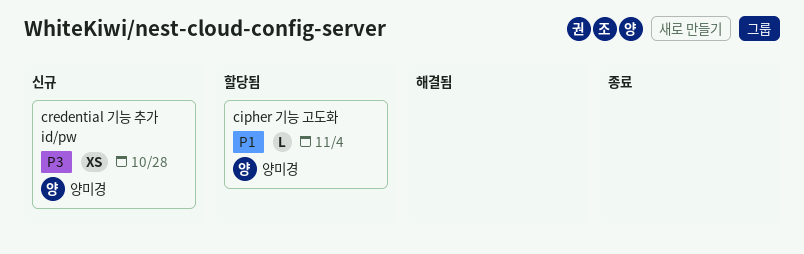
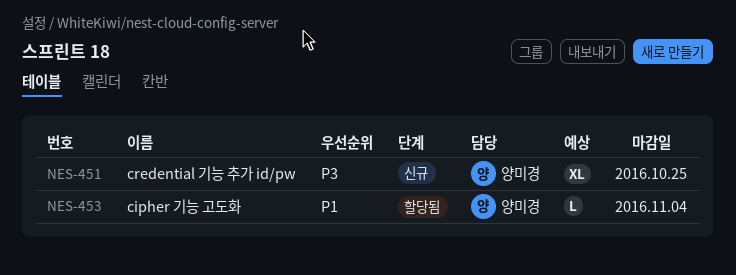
credential 기능 추가 id/pw, estimate: XS -> XL
credential 기능 추가 id/pw, due: Oct 28 -> Oct 25

